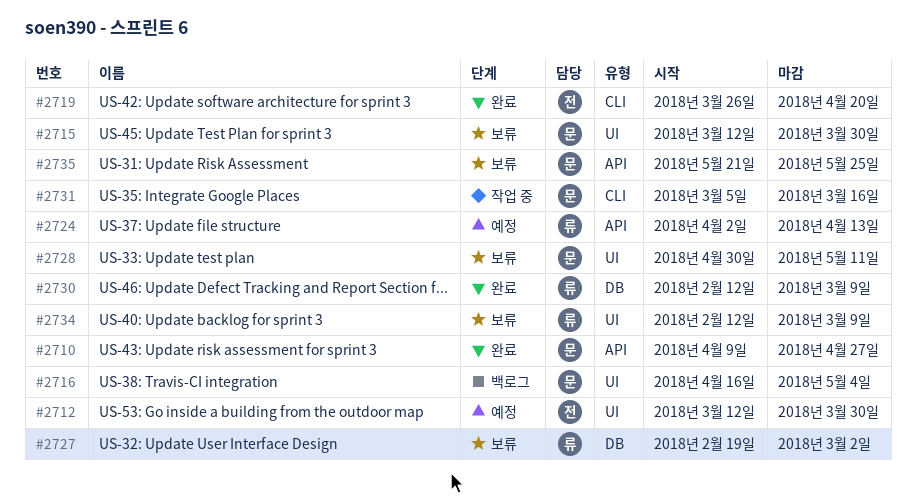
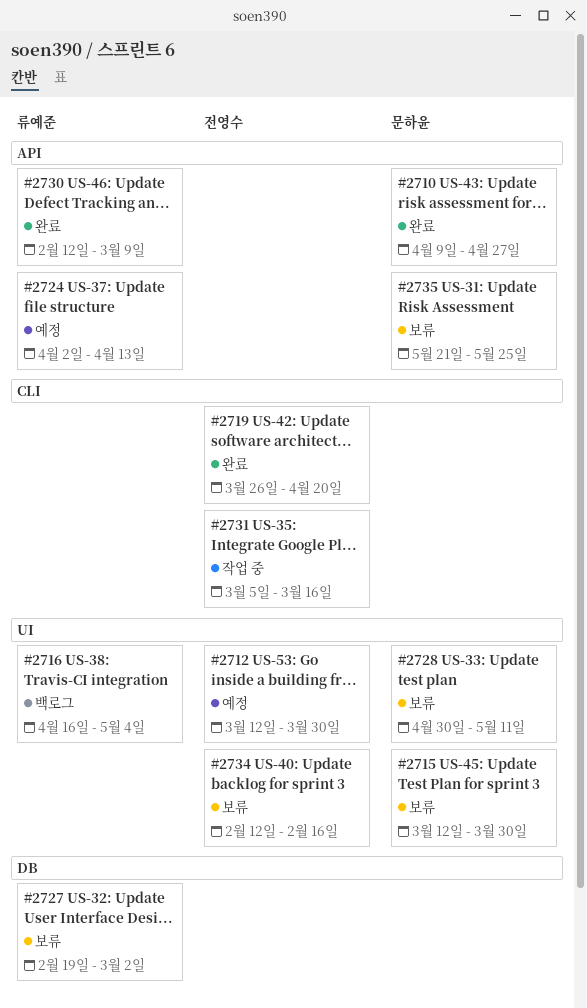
#2716, owner: 문하윤 -> 류예준
#2730, label: DB -> API
#2731, owner: 문하윤 -> 전영수
#2734, owner: 류예준 -> 전영수
#2734, due: Mar 9 -> Feb 16

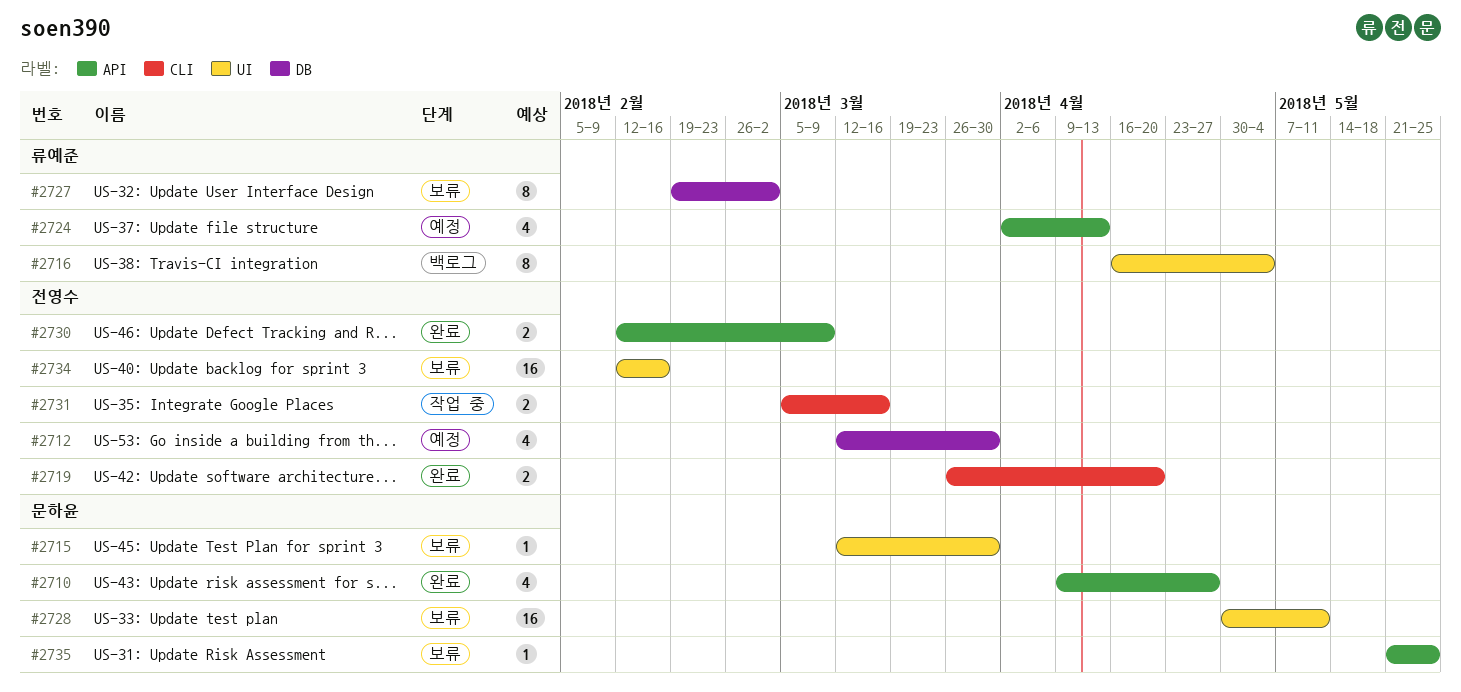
#2712, label: UI -> DB
#2730, owner: 류예준 -> 전영수

